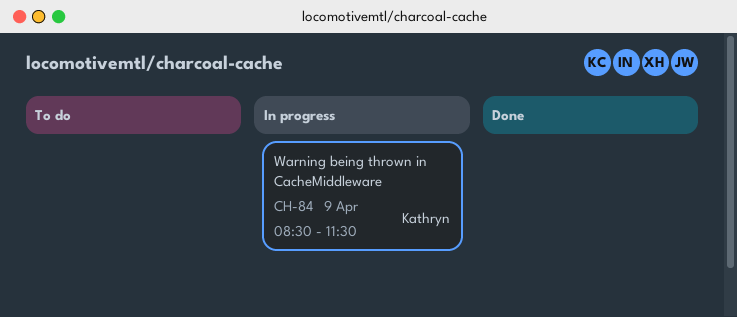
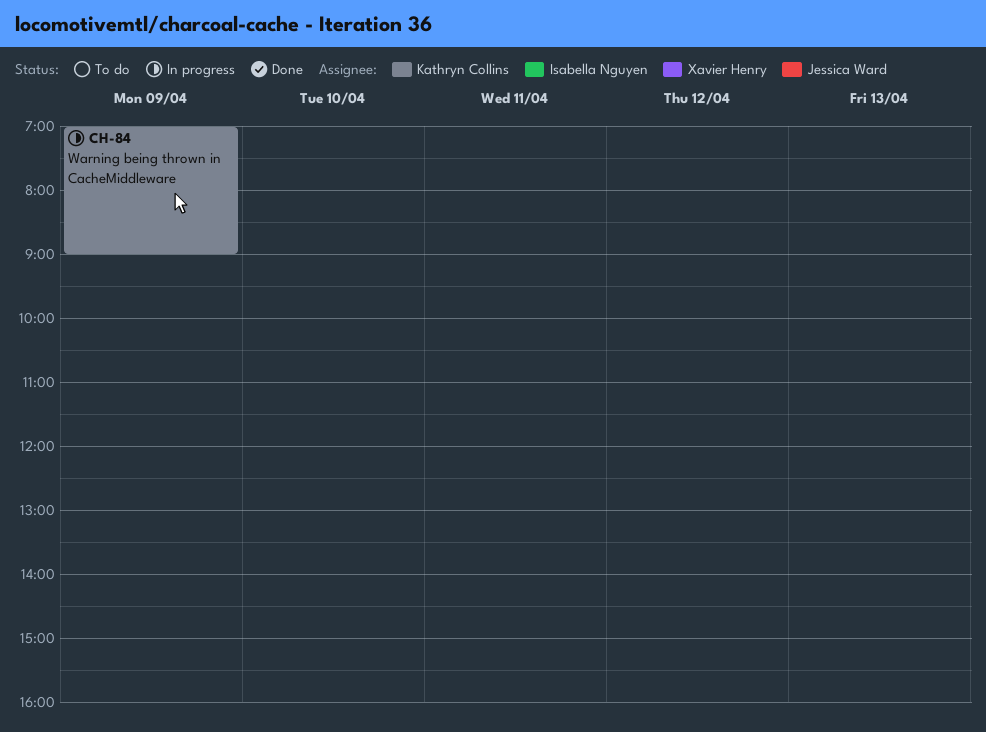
CH-84, begins: 08:30 -> 07:00
CH-84, ends: 11:30 -> 09:00

